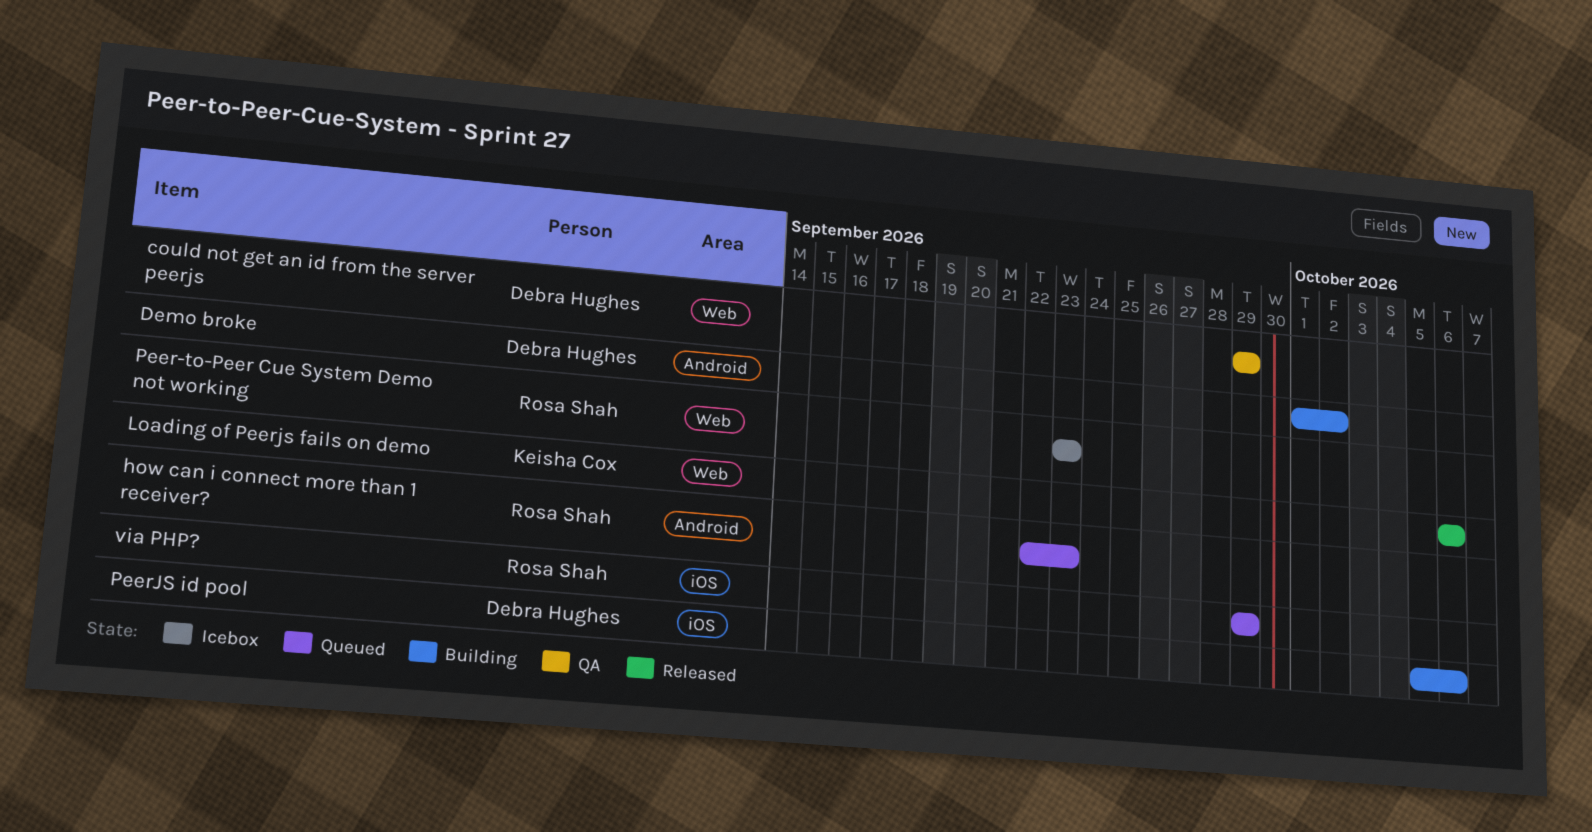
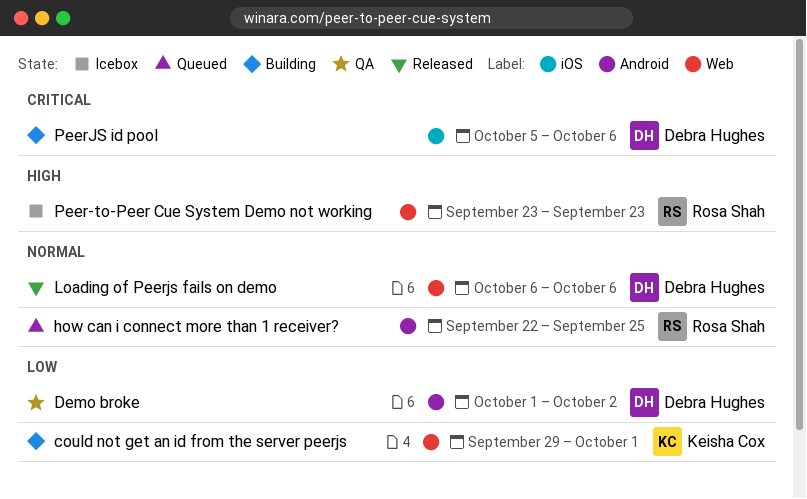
could not get an id from the server peerjs, status: QA -> Building
could not get an id from the server peerjs, owner: Debra Hughes -> Keisha Cox
could not get an id from the server peerjs, due: Sep 29 -> Oct 1
Demo broke, status: Building -> QA
how can i connect more than 1 receiver?, due: Sep 23 -> Sep 25
Loading of Peerjs fails on demo, owner: Keisha Cox -> Debra Hughes
via PHP?: present -> none

